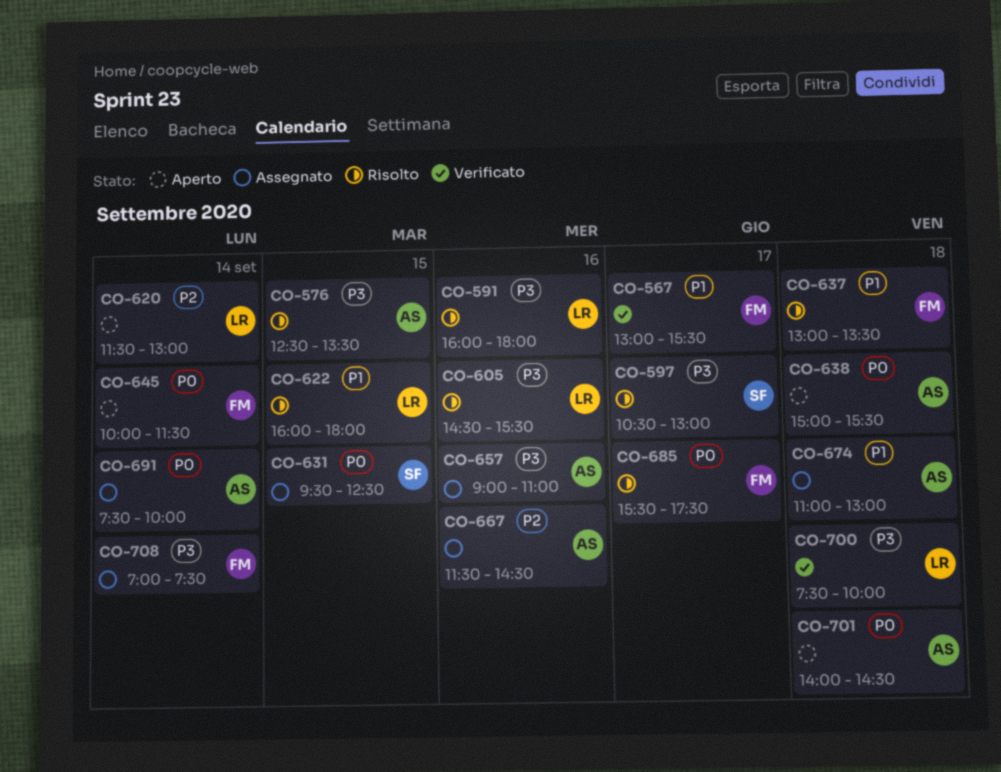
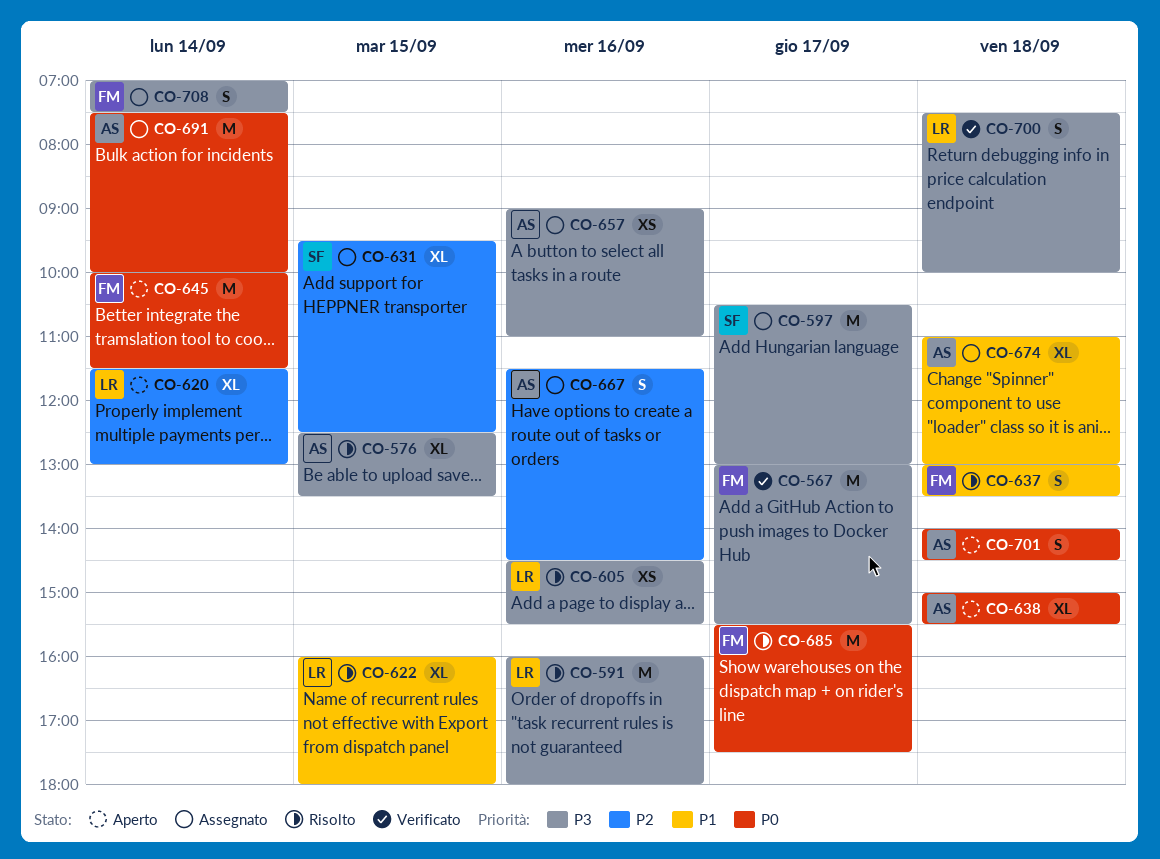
CO-567, priority: P1 -> P3
CO-597, status: Risolto -> Assegnato
CO-631, priority: P0 -> P2

